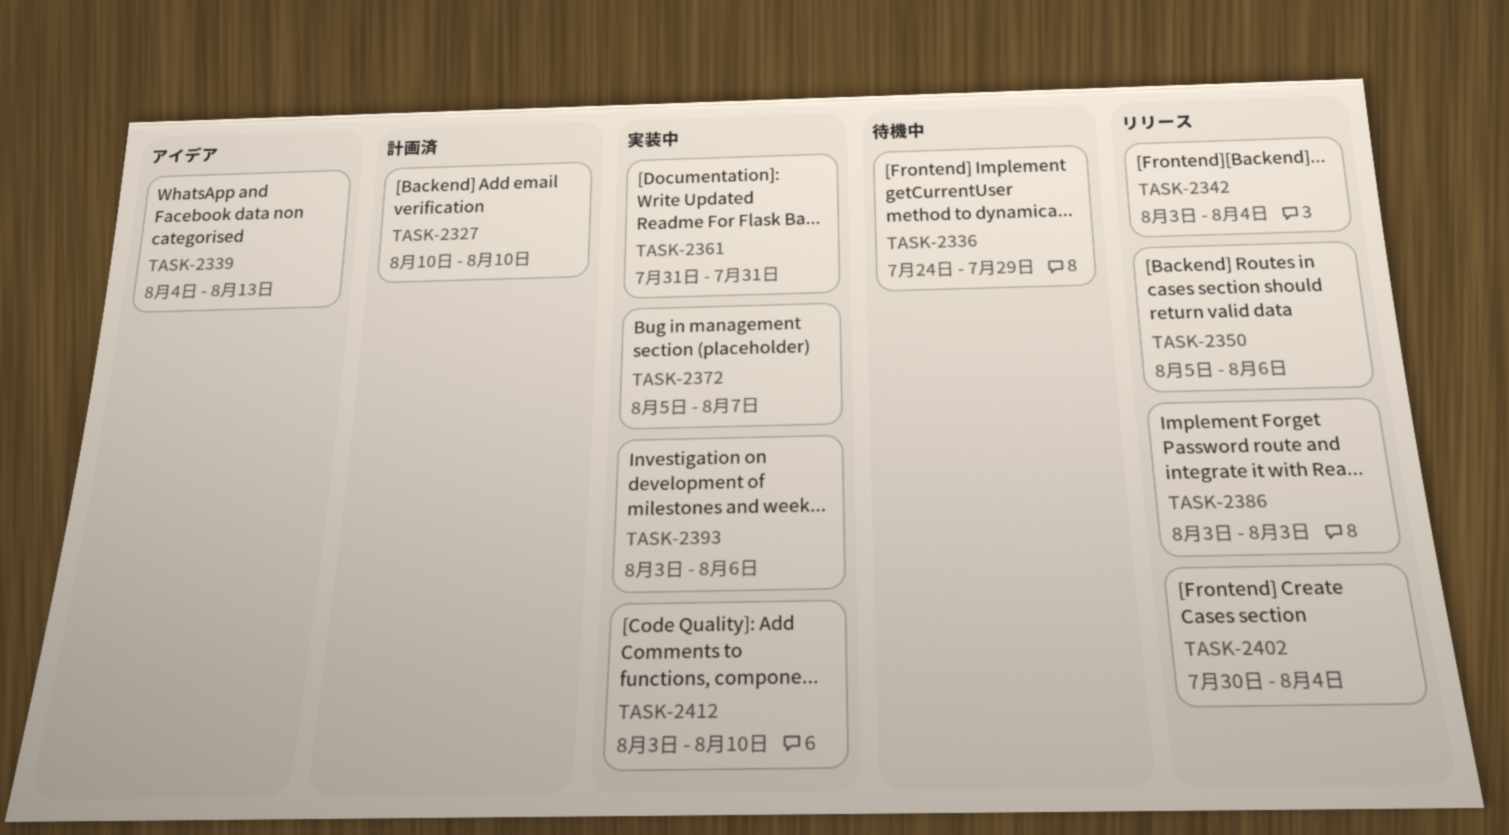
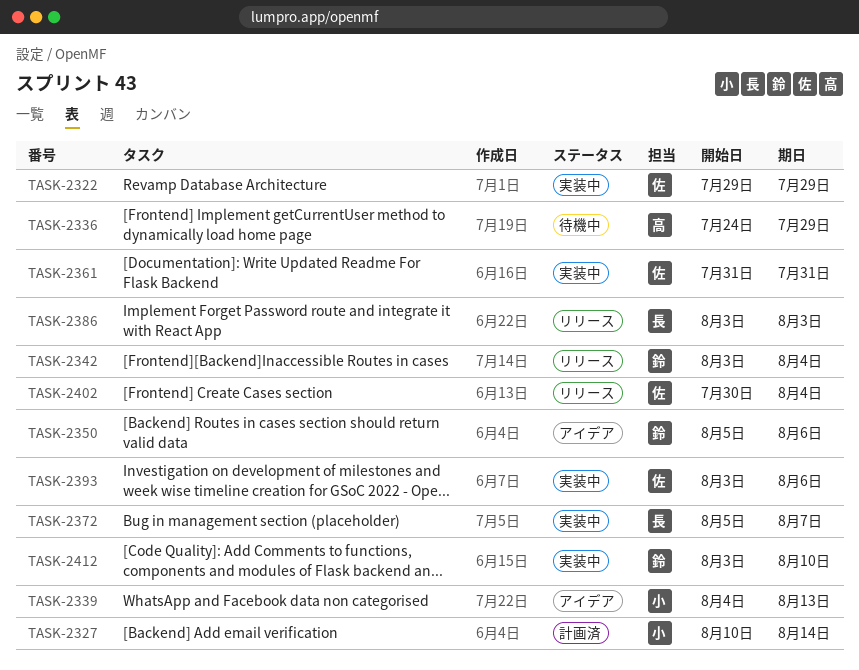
TASK-2322: none -> present
TASK-2327, due: Aug 10 -> Aug 14
TASK-2350, status: リリース -> アイデア

